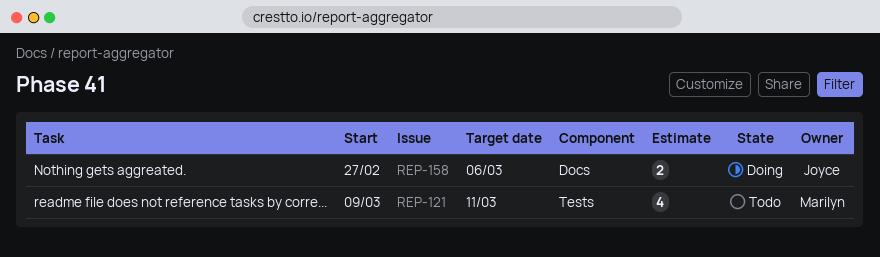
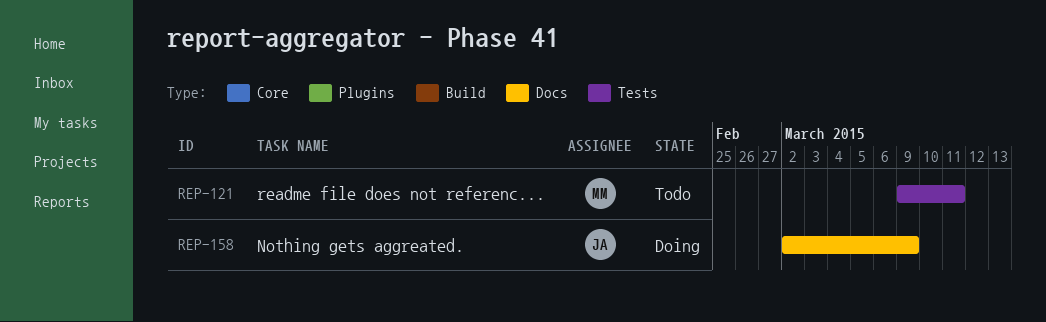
REP-158, start: Feb 27 -> Mar 2
REP-158, due: Mar 6 -> Mar 9

